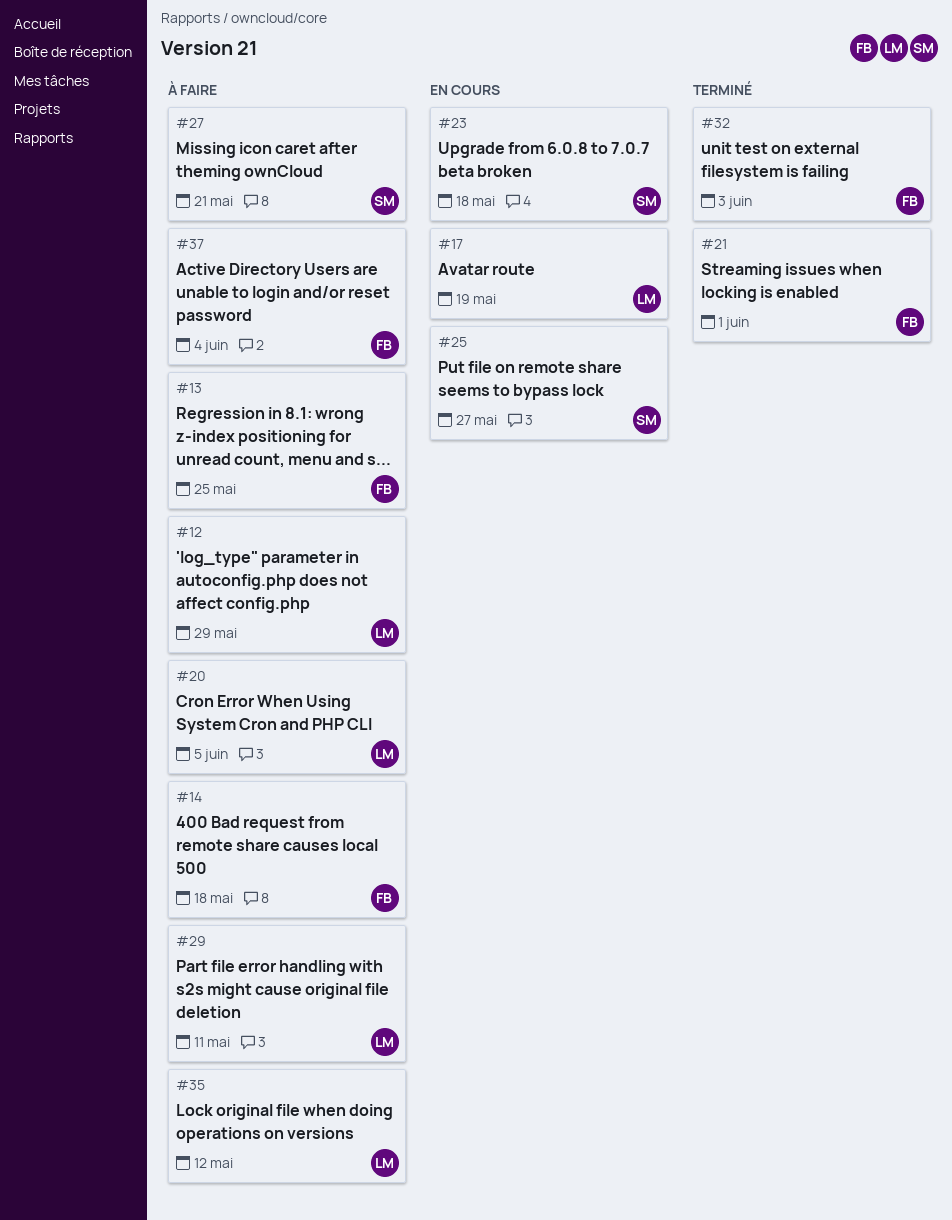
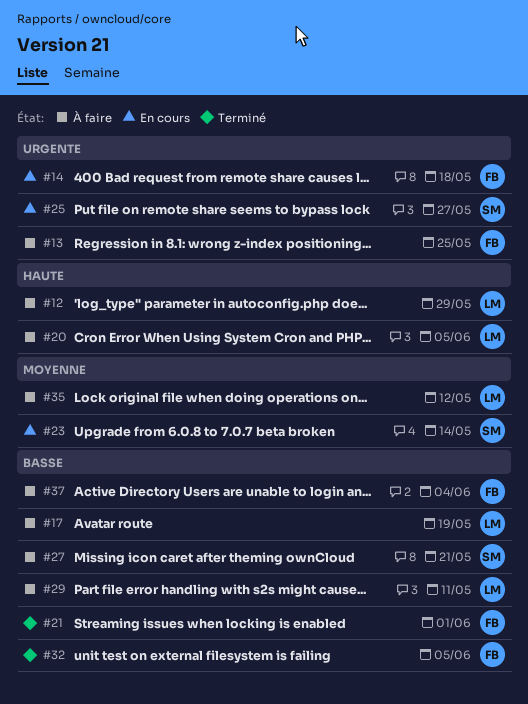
#14, status: À faire -> En cours
#17, status: En cours -> À faire
#23, due: May 18 -> May 14
#32, due: Jun 3 -> Jun 5

